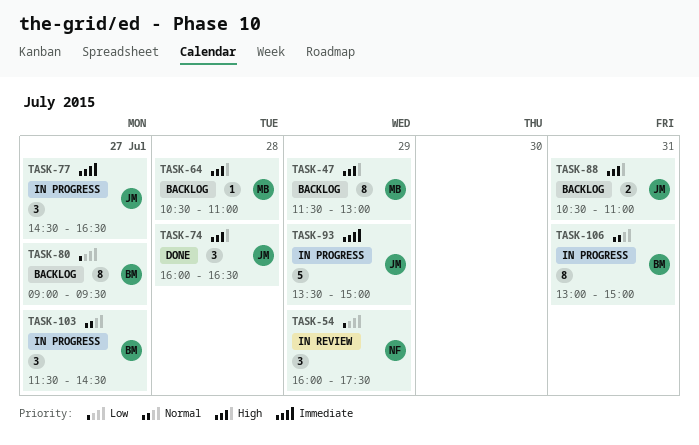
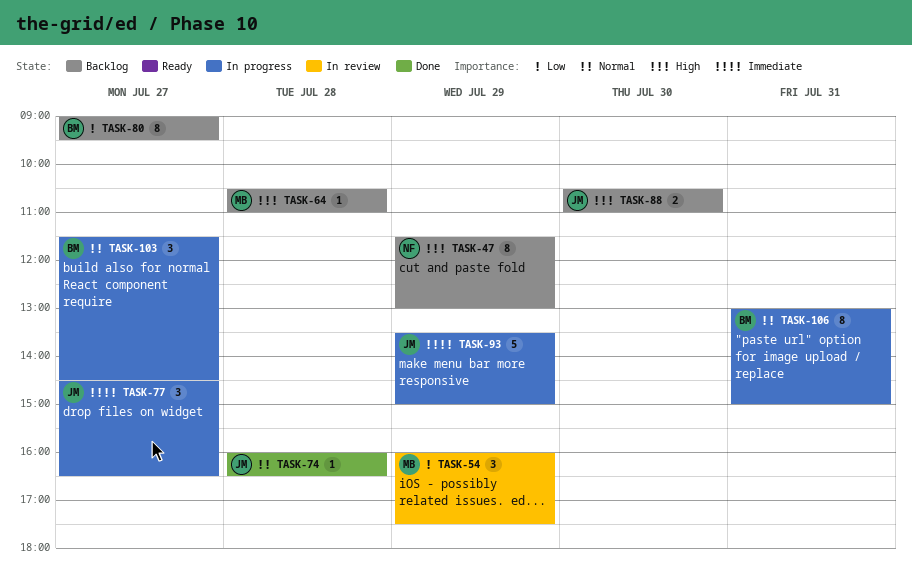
TASK-47, owner: MB -> NF
TASK-54, owner: NF -> MB
TASK-74, priority: High -> Normal
TASK-74, estimate: 3 -> 1
TASK-88, day: Jul 31 -> Jul 30

